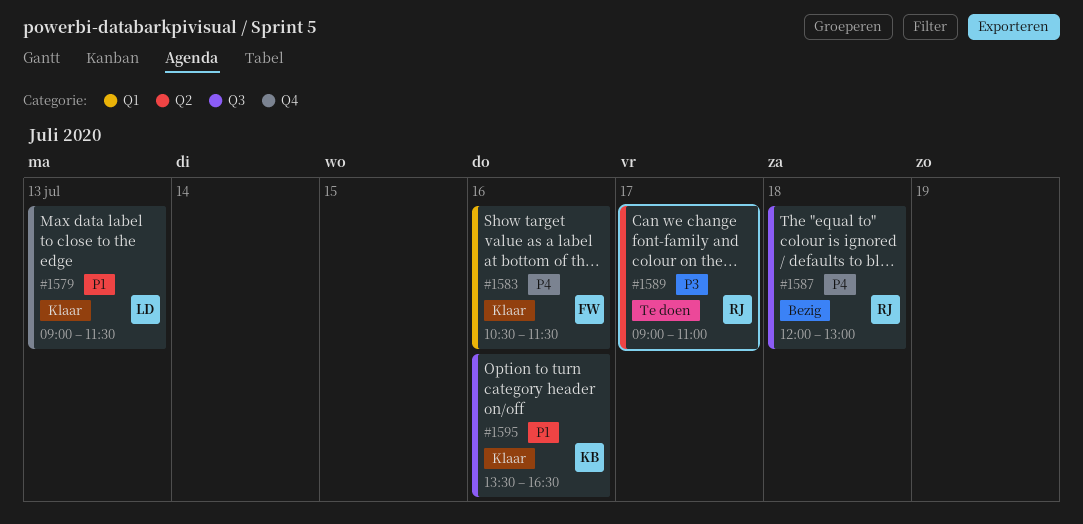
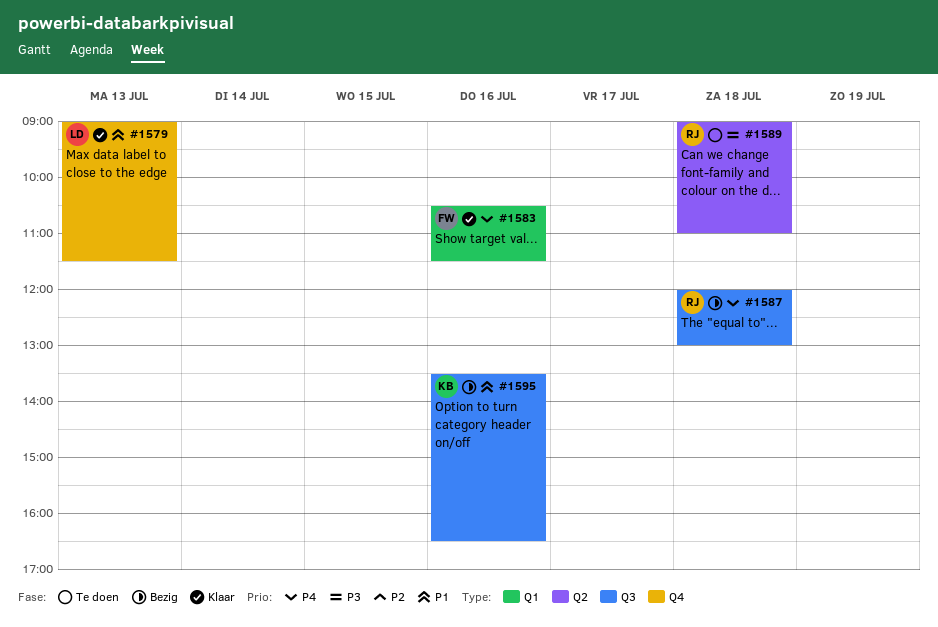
#1589, day: Jul 17 -> Jul 18
#1595, status: Klaar -> Bezig

